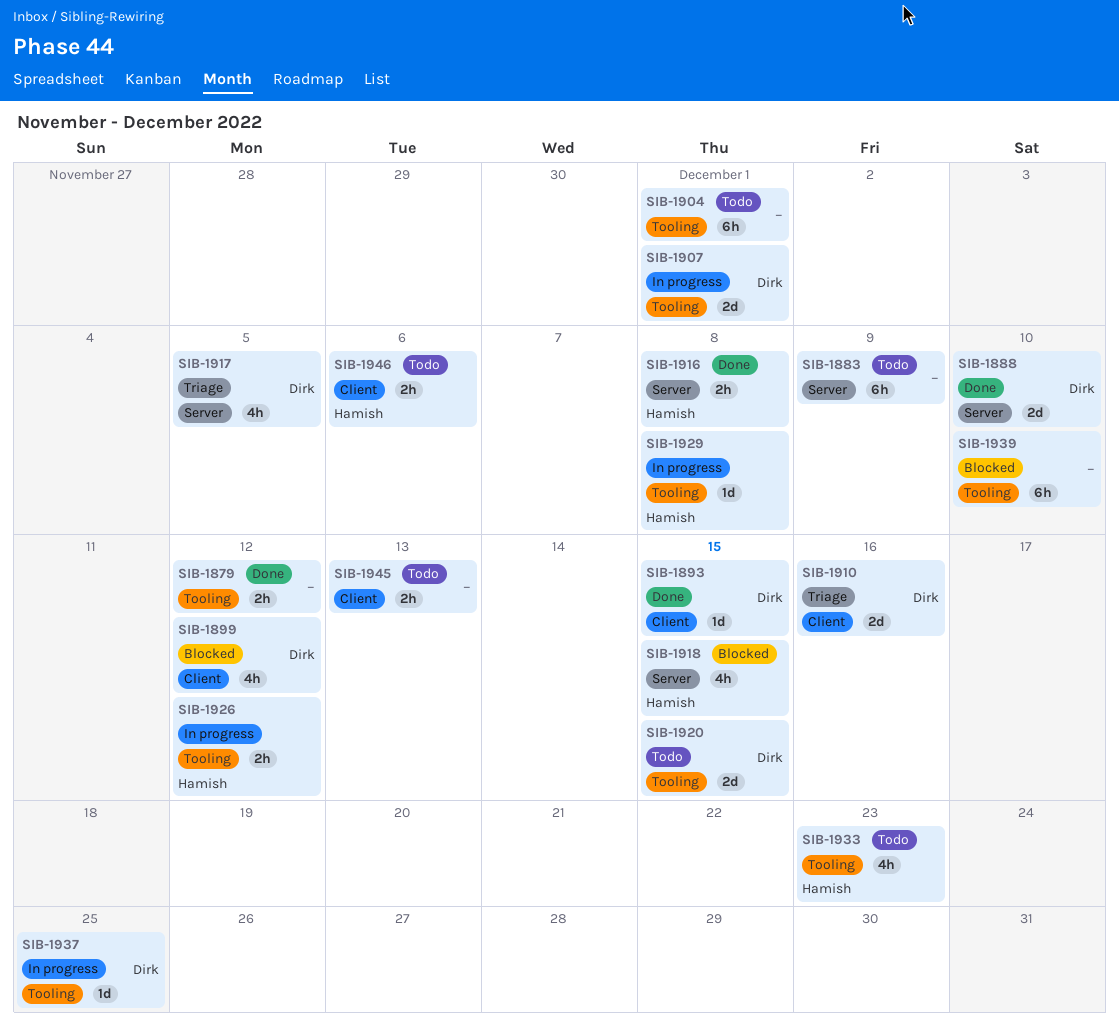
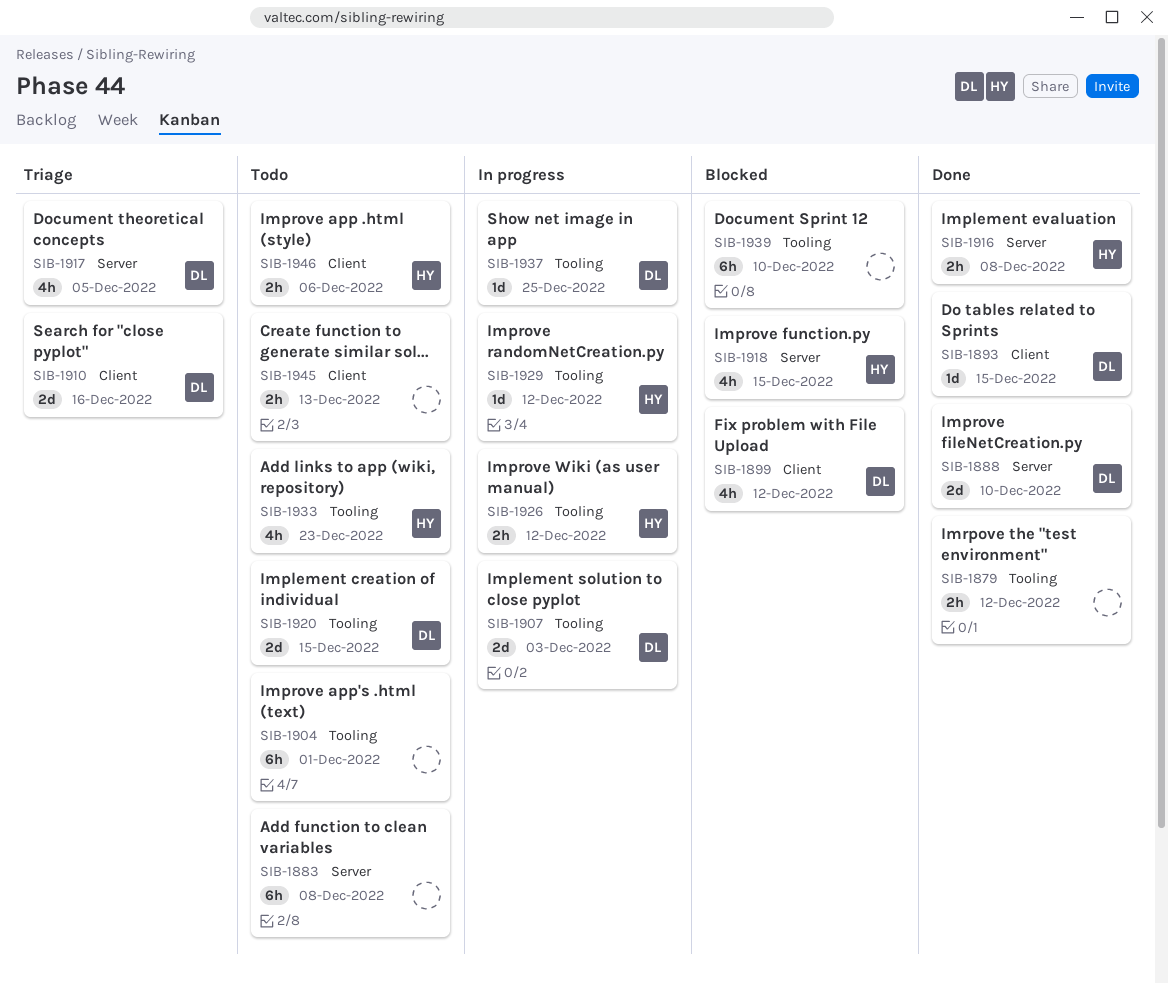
SIB-1883, due: Dec 9 -> Dec 8
SIB-1907, due: Dec 1 -> Dec 3
SIB-1929, due: Dec 8 -> Dec 12

